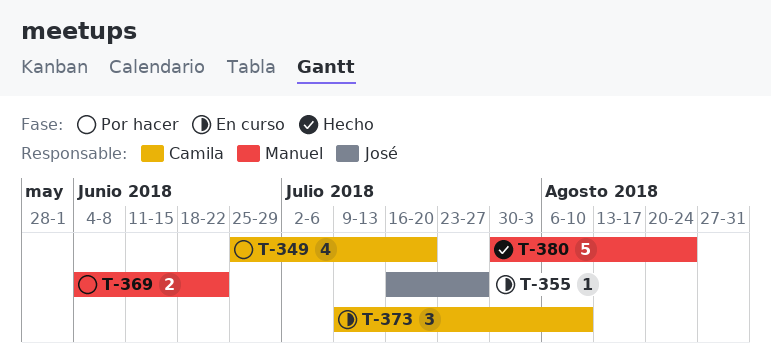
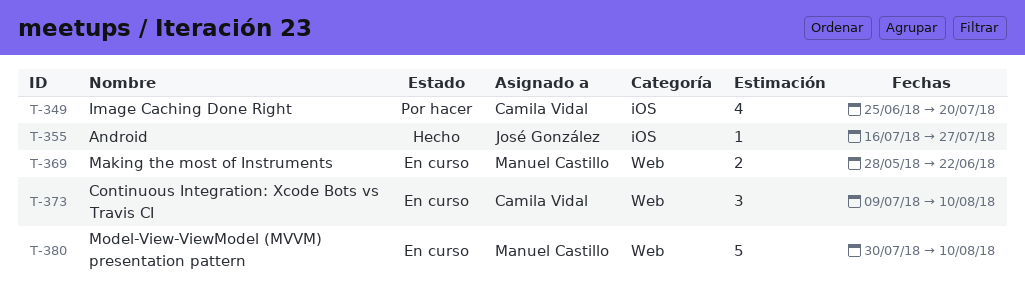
T-355, status: En curso -> Hecho
T-369, status: Por hacer -> En curso
T-369, start: Jun 4 -> May 28
T-380, status: Hecho -> En curso
T-380, due: Aug 24 -> Aug 10

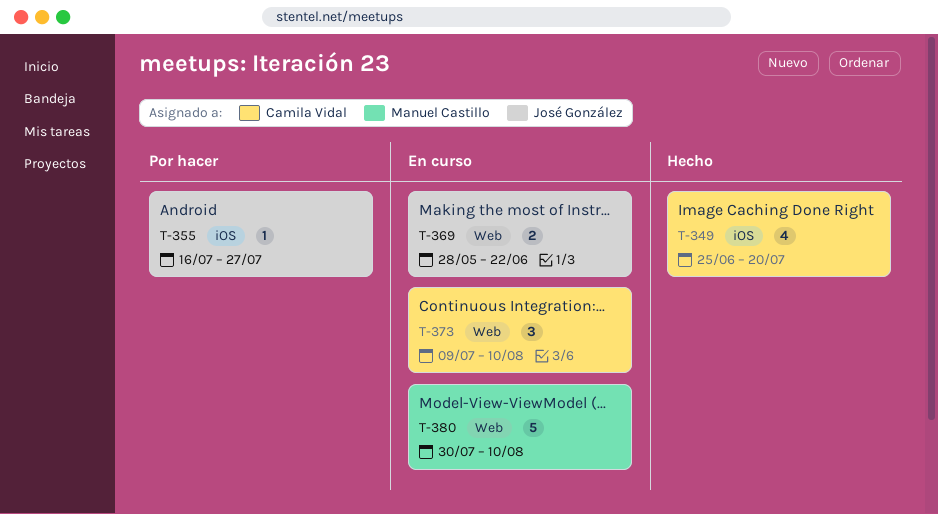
T-349, status: Por hacer -> Hecho
T-355, status: Hecho -> Por hacer
T-369, owner: Manuel Castillo -> José González

